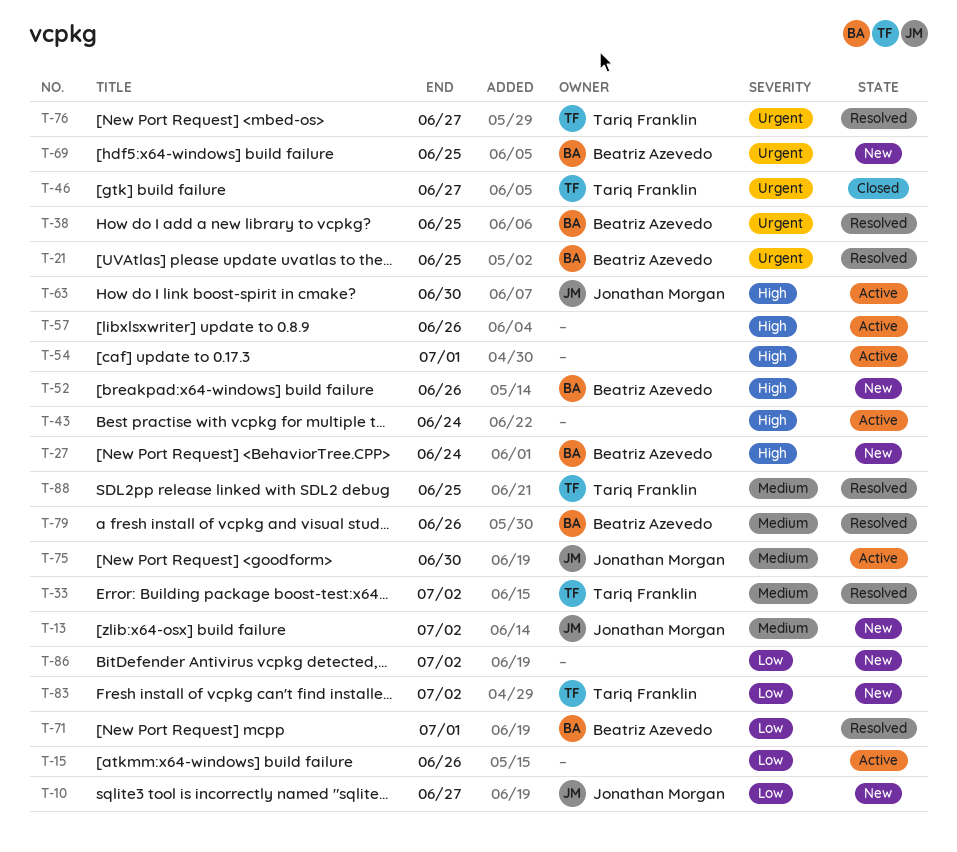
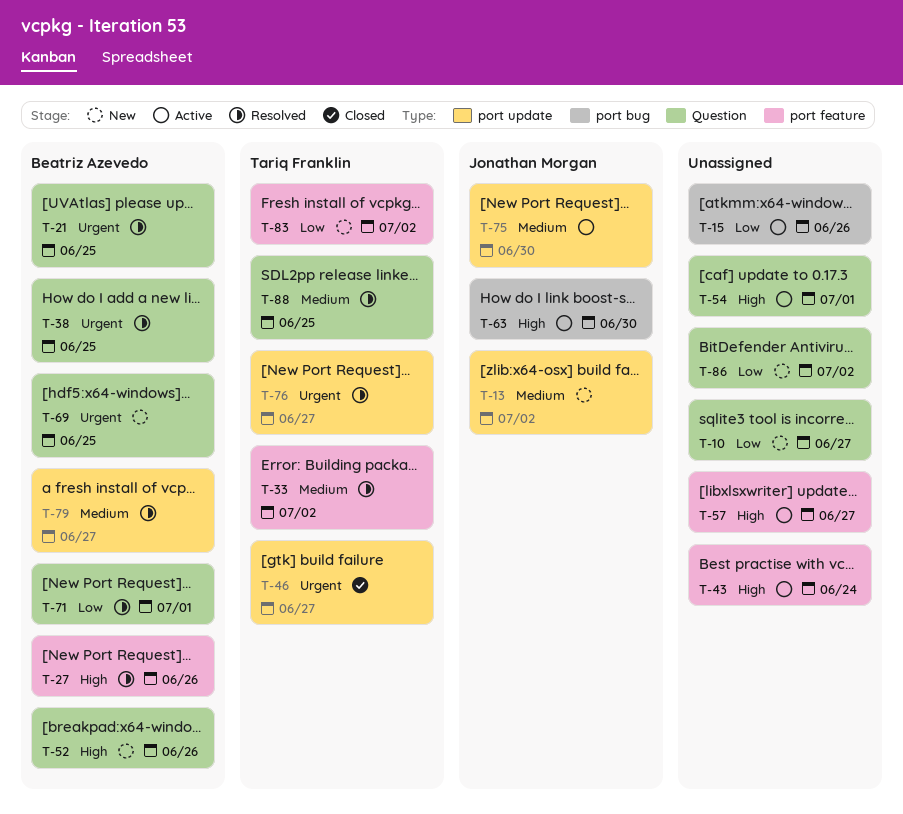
T-10, owner: Jonathan Morgan -> none
T-27, status: New -> Resolved
T-27, due: Jun 24 -> Jun 26
T-57, due: Jun 26 -> Jun 27
T-79, due: Jun 26 -> Jun 27

